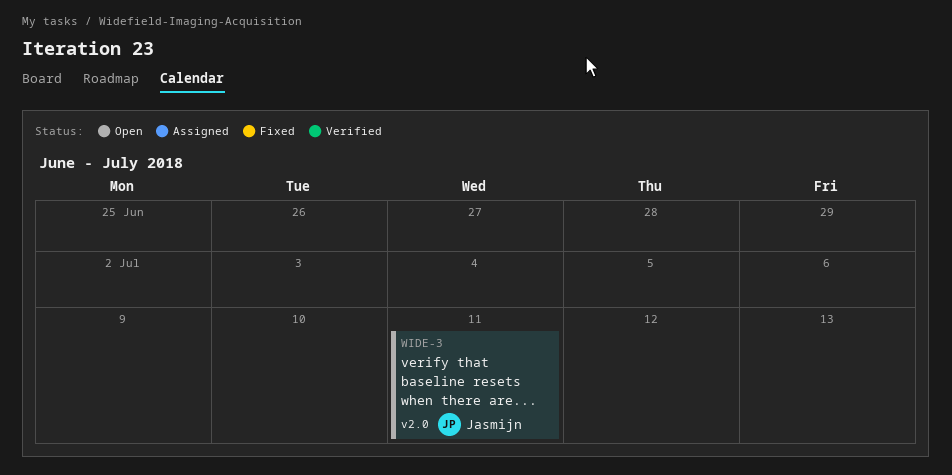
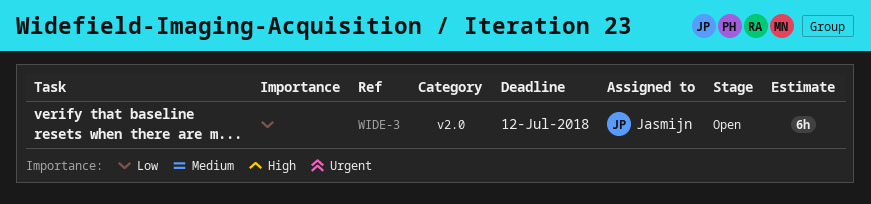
WIDE-3, due: Jul 11 -> Jul 12

